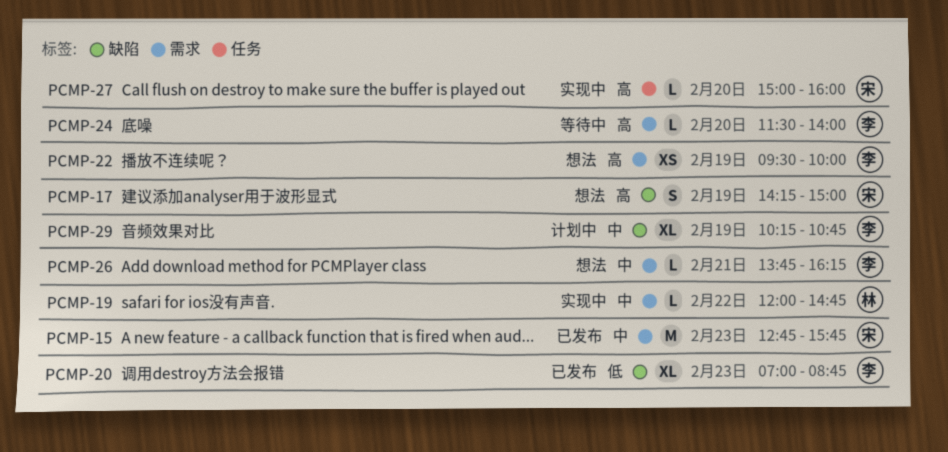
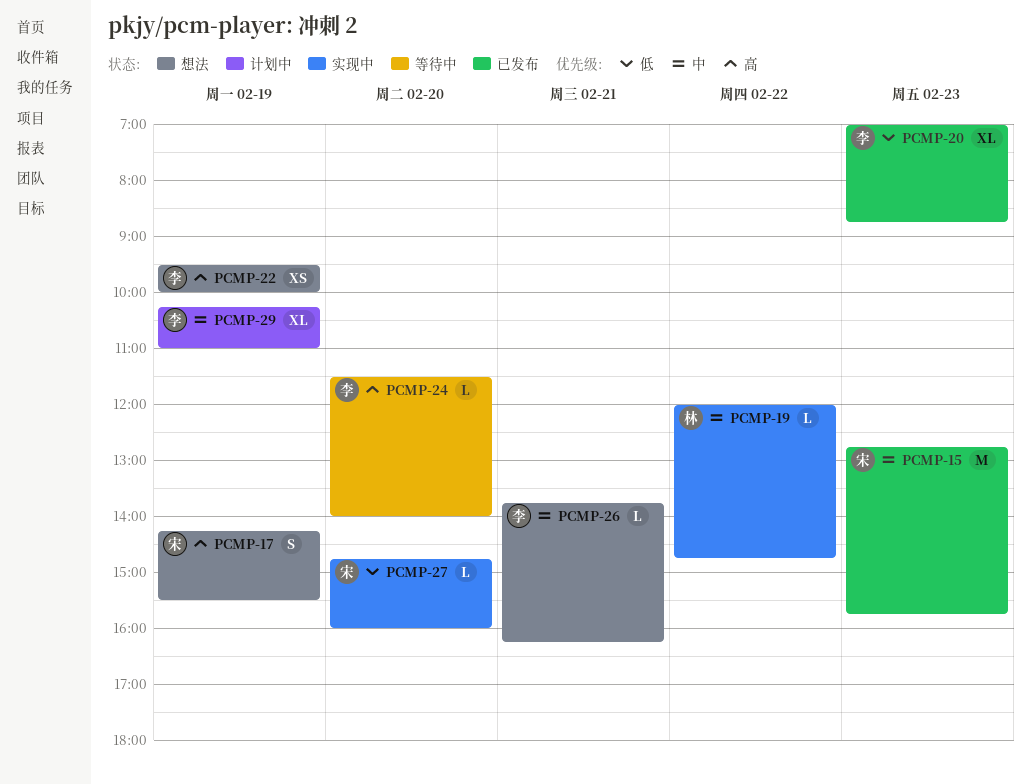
PCMP-17, ends: 15:00 -> 15:30
PCMP-27, priority: 高 -> 低
PCMP-27, begins: 15:00 -> 14:45
PCMP-29, ends: 10:45 -> 11:00

